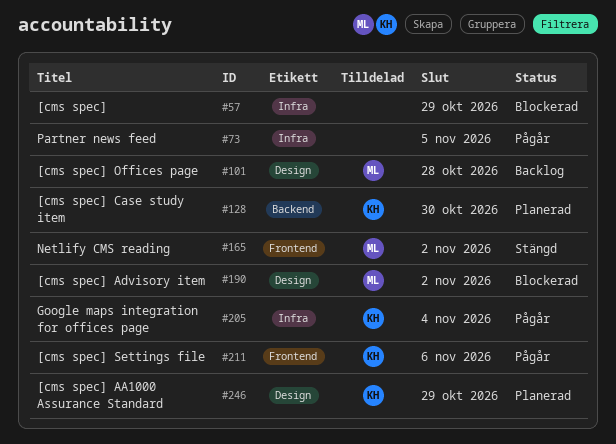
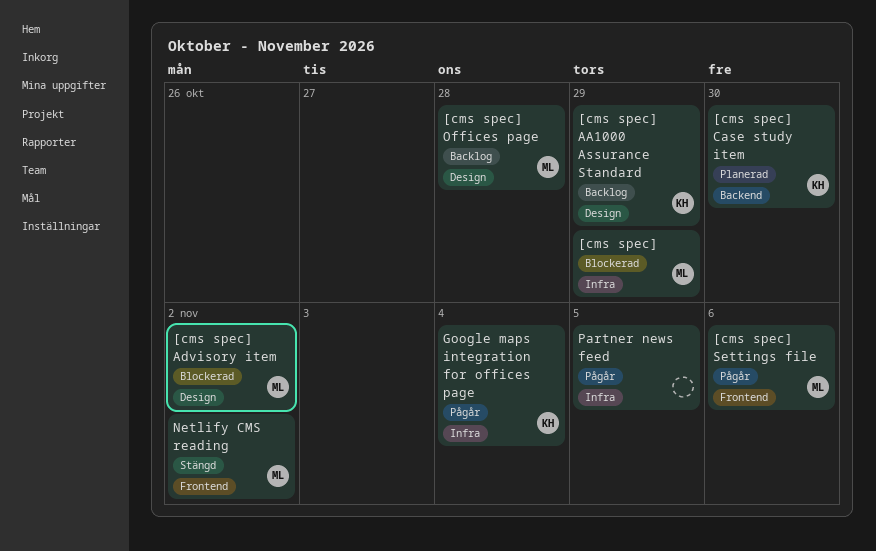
[cms spec], owner: none -> ML
[cms spec] AA1000 Assurance Standard, status: Planerad -> Backlog
[cms spec] Settings file, owner: KH -> ML

